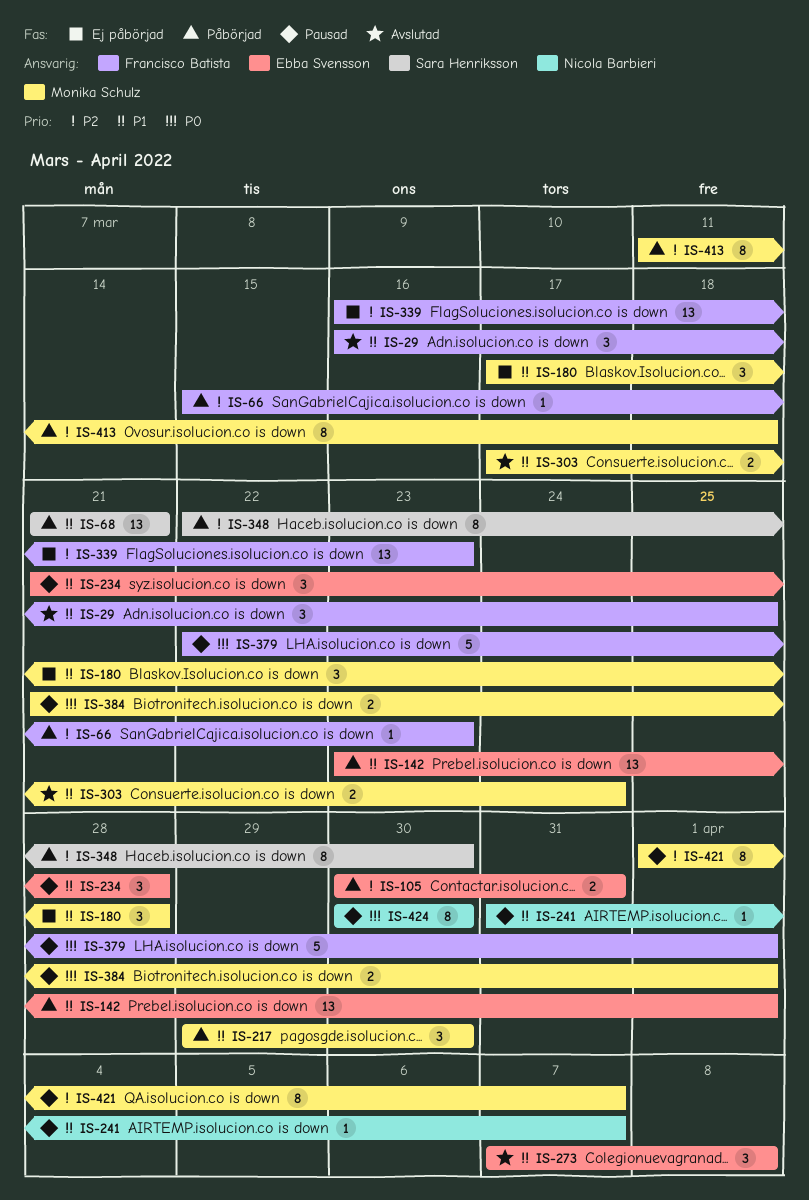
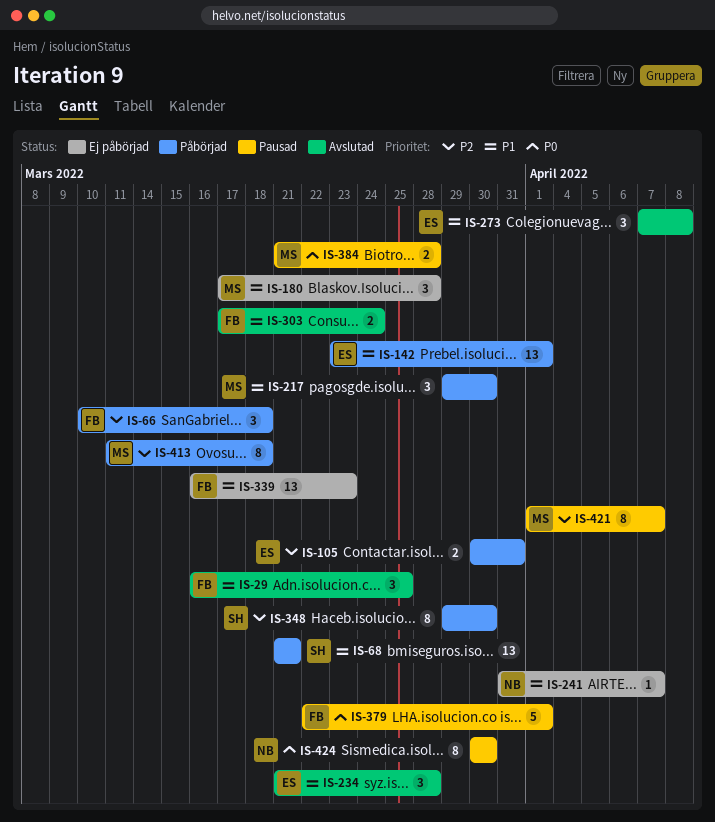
IS-66, estimate: 1 -> 3
IS-66, start: Mar 15 -> Mar 10
IS-66, due: Mar 23 -> Mar 18
IS-234, status: Pausad -> Avslutad
IS-241, status: Pausad -> Ej påbörjad
IS-303, owner: Monika Schulz -> Francisco Batista
IS-339, priority: P2 -> P1
IS-348, start: Mar 22 -> Mar 29
IS-384, due: Apr 1 -> Mar 28

